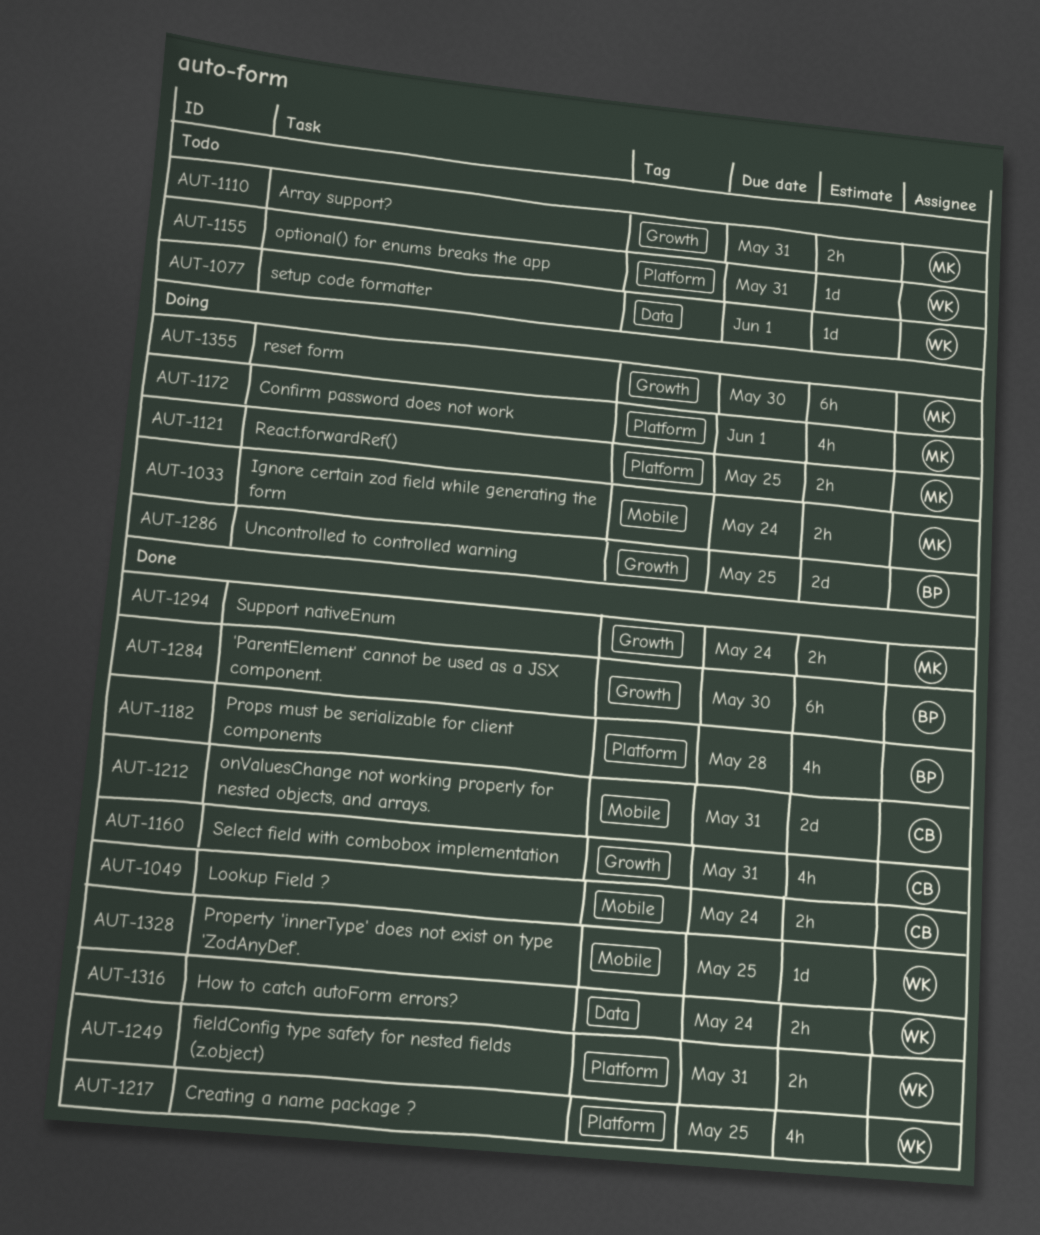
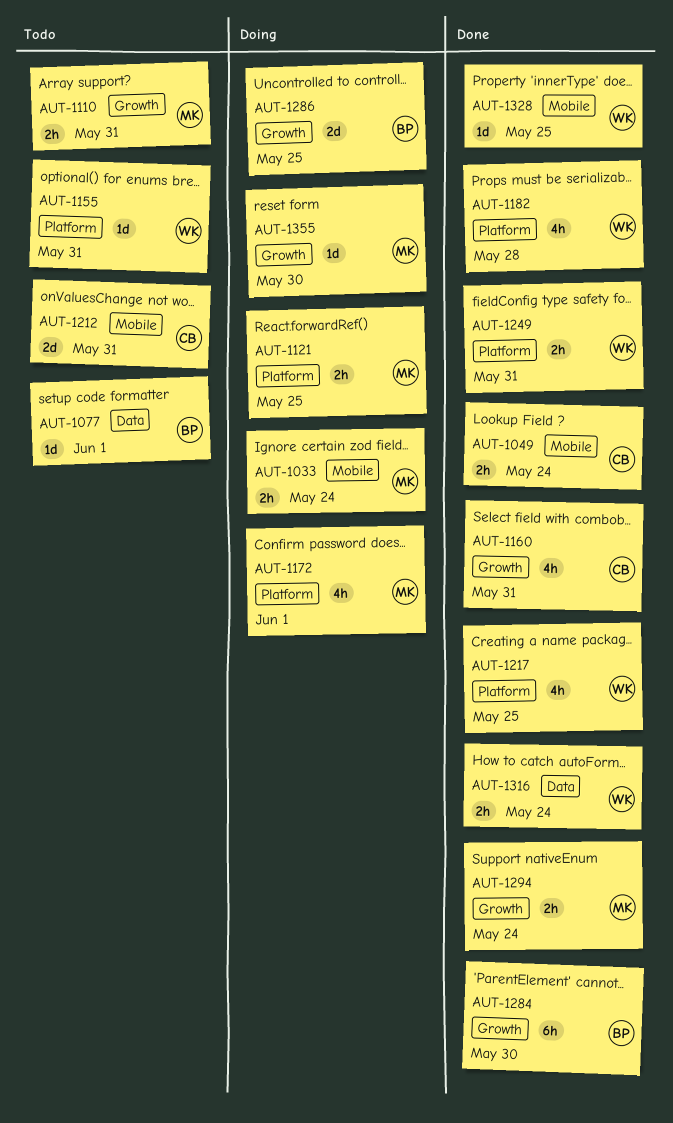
AUT-1077, owner: WK -> BP
AUT-1182, owner: BP -> WK
AUT-1212, status: Done -> Todo
AUT-1355, estimate: 6h -> 1d

